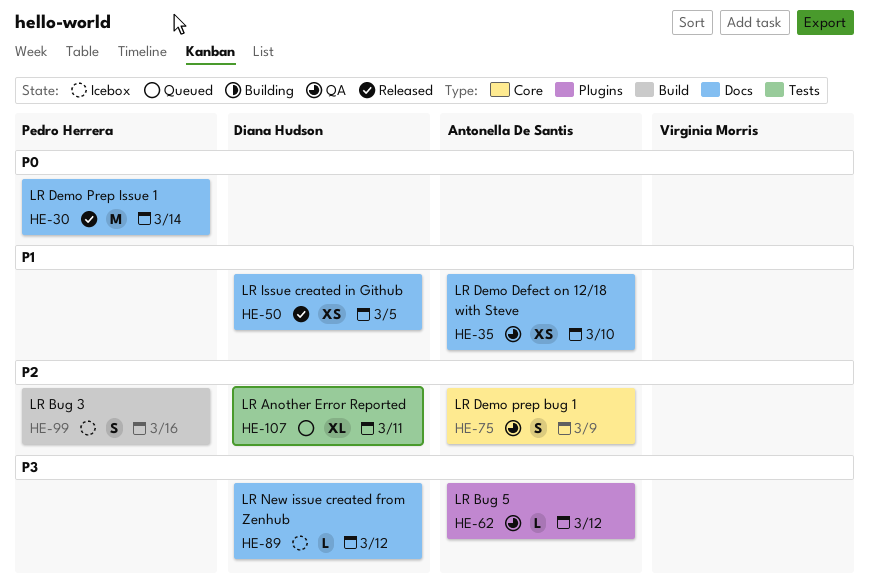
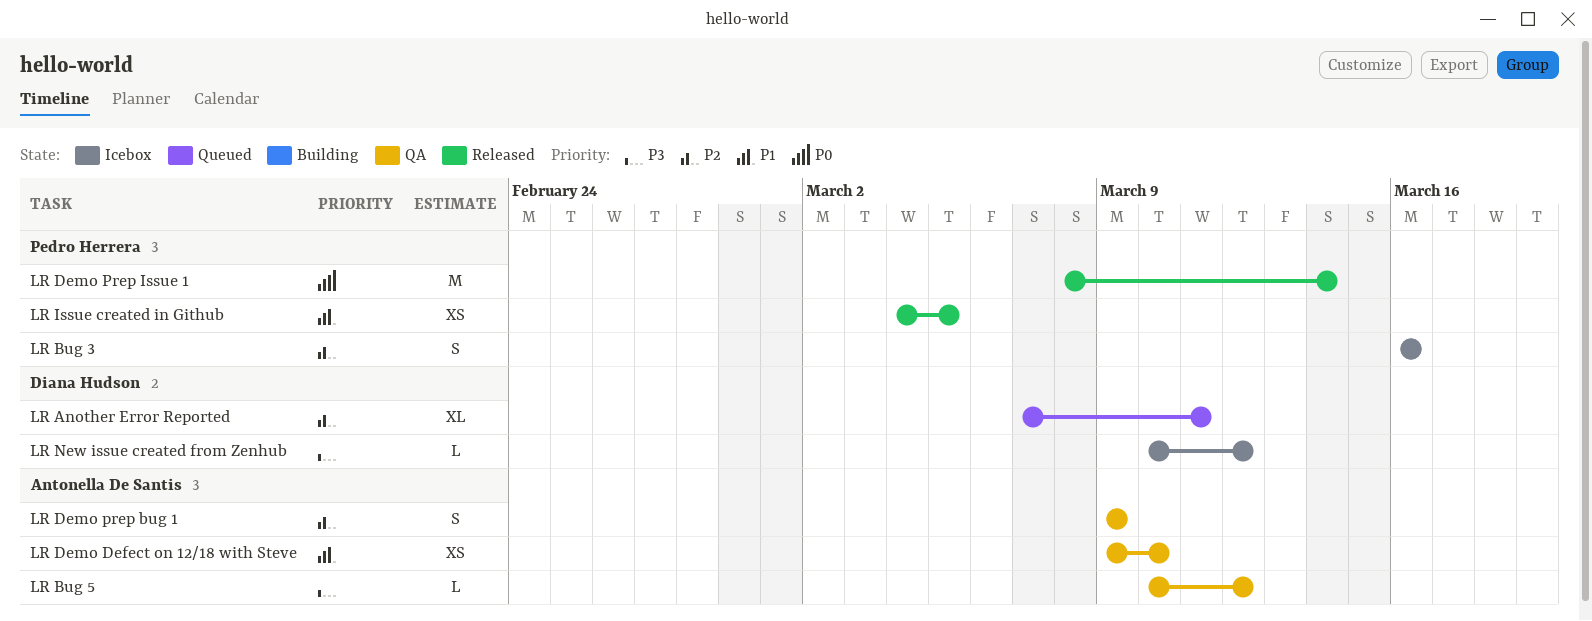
LR Issue created in Github, owner: Diana Hudson -> Pedro Herrera

